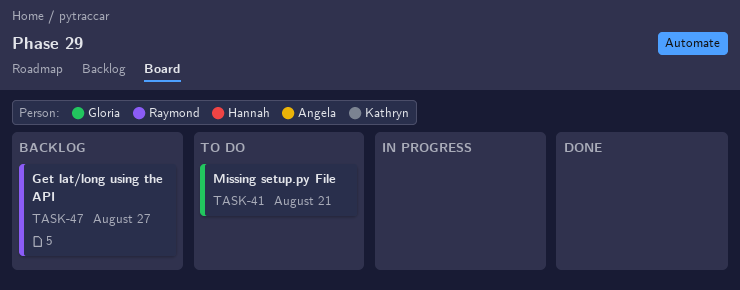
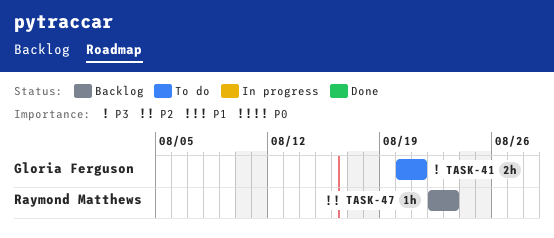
TASK-47, due: Aug 27 -> Aug 23

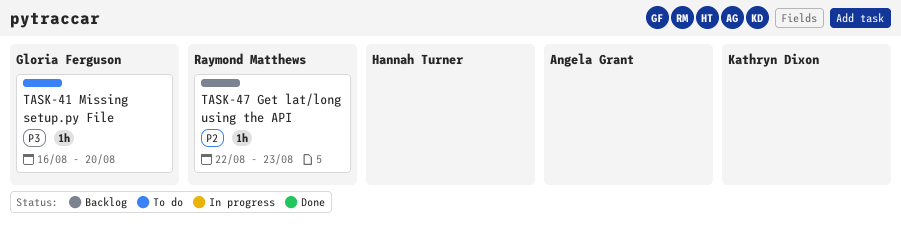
TASK-41, estimate: 2h -> 1h
TASK-41, start: Aug 20 -> Aug 16
TASK-41, due: Aug 21 -> Aug 20

